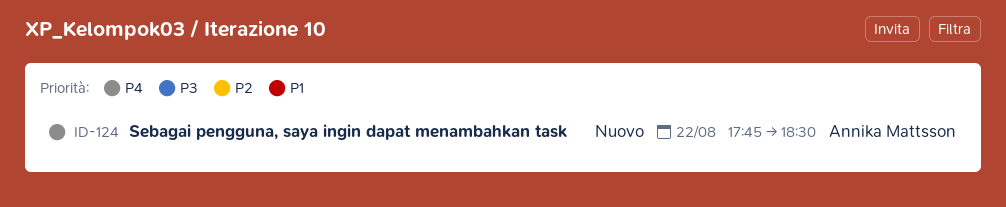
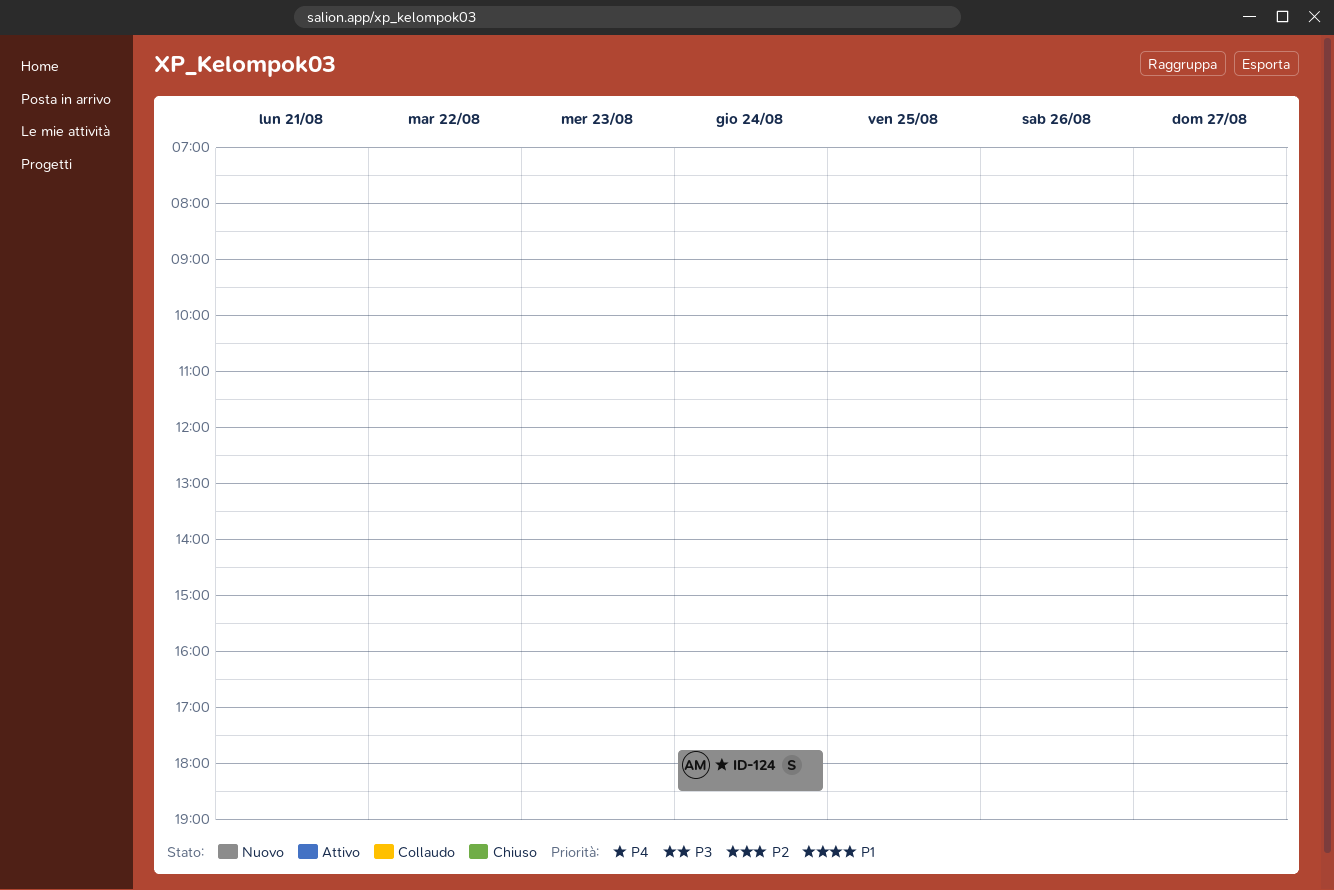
ID-124, day: Aug 22 -> Aug 24

